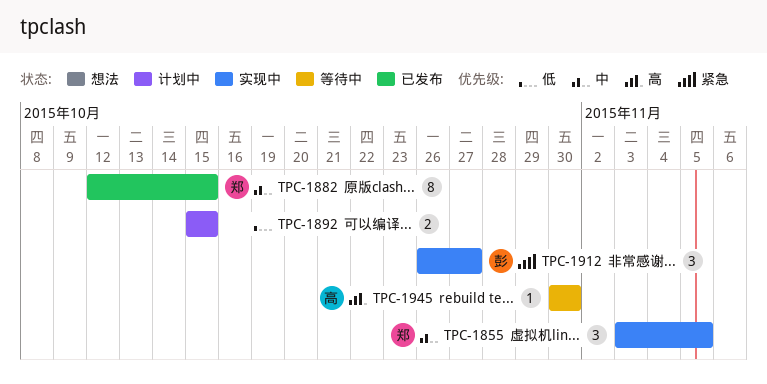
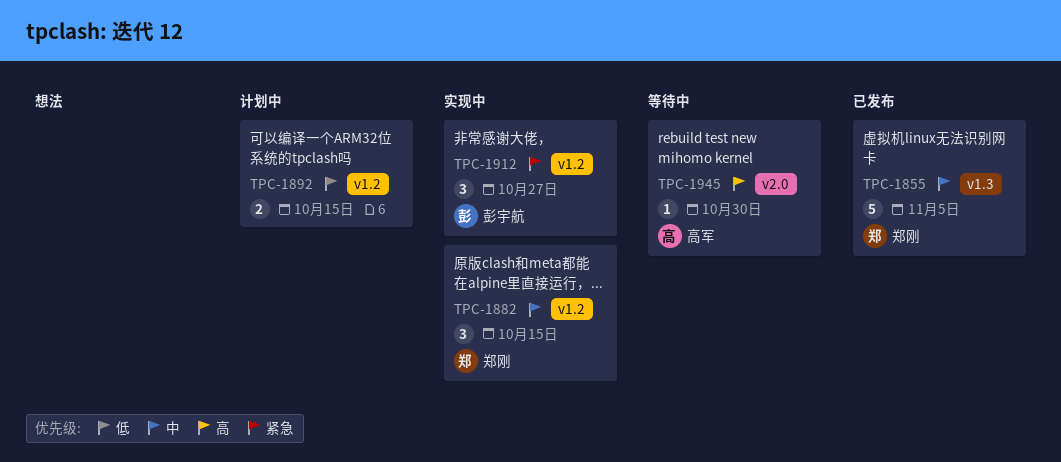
TPC-1855, status: 实现中 -> 已发布
TPC-1855, estimate: 3 -> 5
TPC-1882, status: 已发布 -> 实现中
TPC-1882, estimate: 8 -> 3

